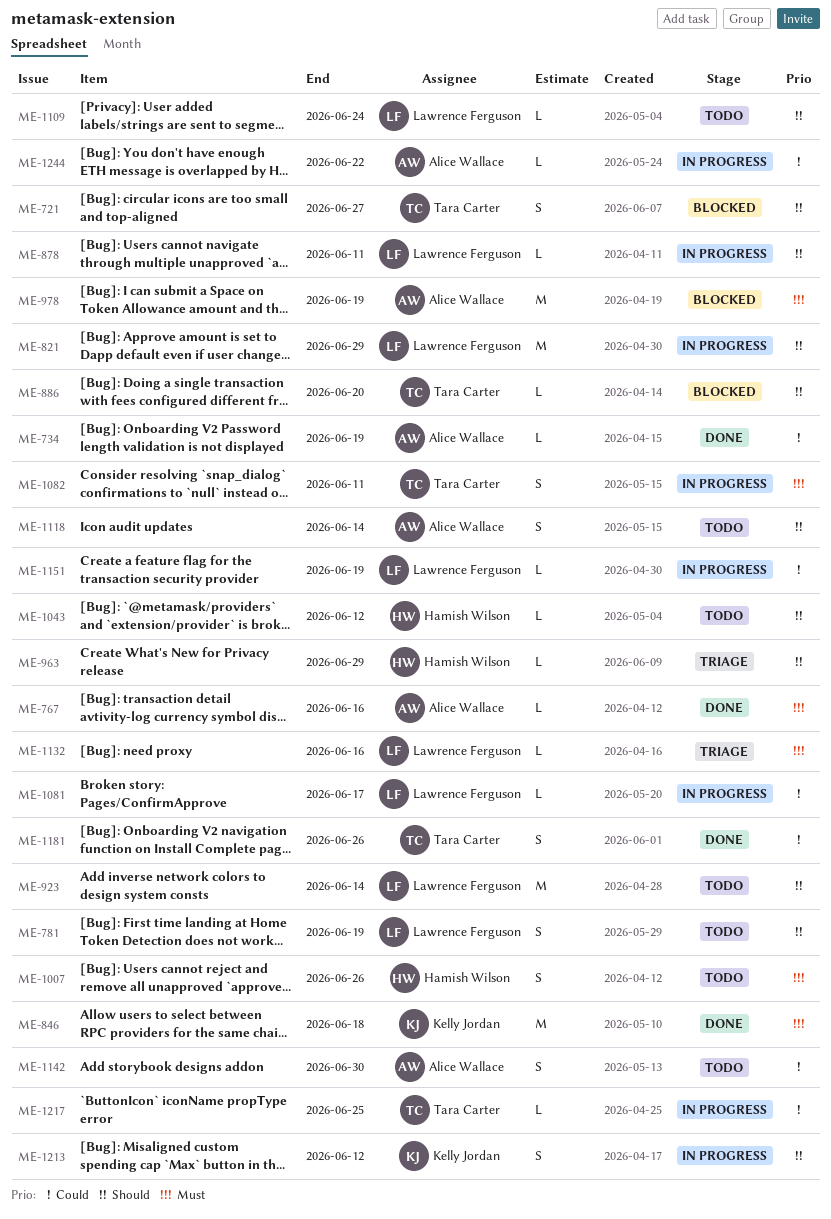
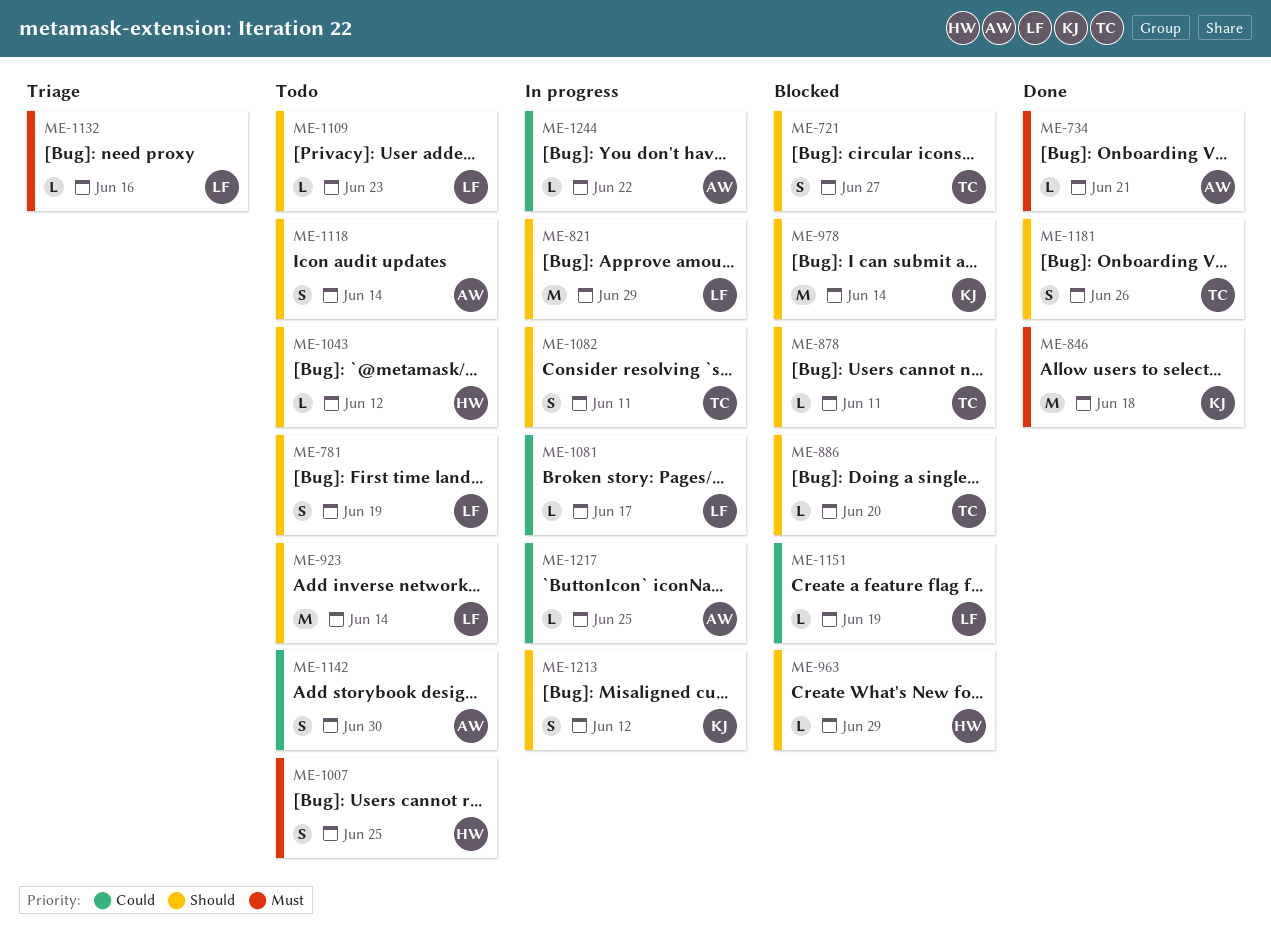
ME-734, priority: Could -> Must
ME-734, due: Jun 19 -> Jun 21
ME-767: present -> none
ME-878, status: In progress -> Blocked
ME-878, owner: Lawrence Ferguson -> Tara Carter
ME-963, status: Triage -> Blocked
ME-978, owner: Alice Wallace -> Kelly Jordan
ME-978, priority: Must -> Should
ME-978, due: Jun 19 -> Jun 14
ME-1007, due: Jun 26 -> Jun 25
ME-1082, priority: Must -> Should
ME-1109, due: Jun 24 -> Jun 23
ME-1151, status: In progress -> Blocked
ME-1181, priority: Could -> Should
ME-1217, owner: Tara Carter -> Alice Wallace

